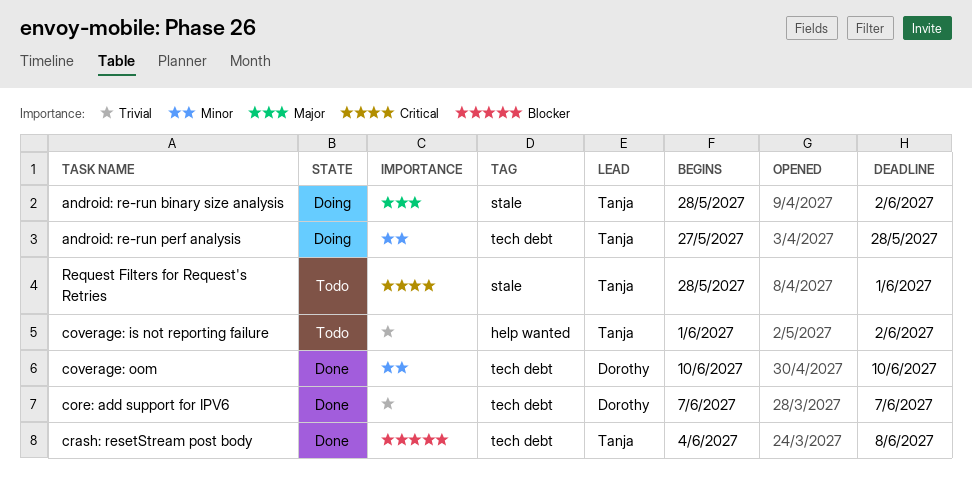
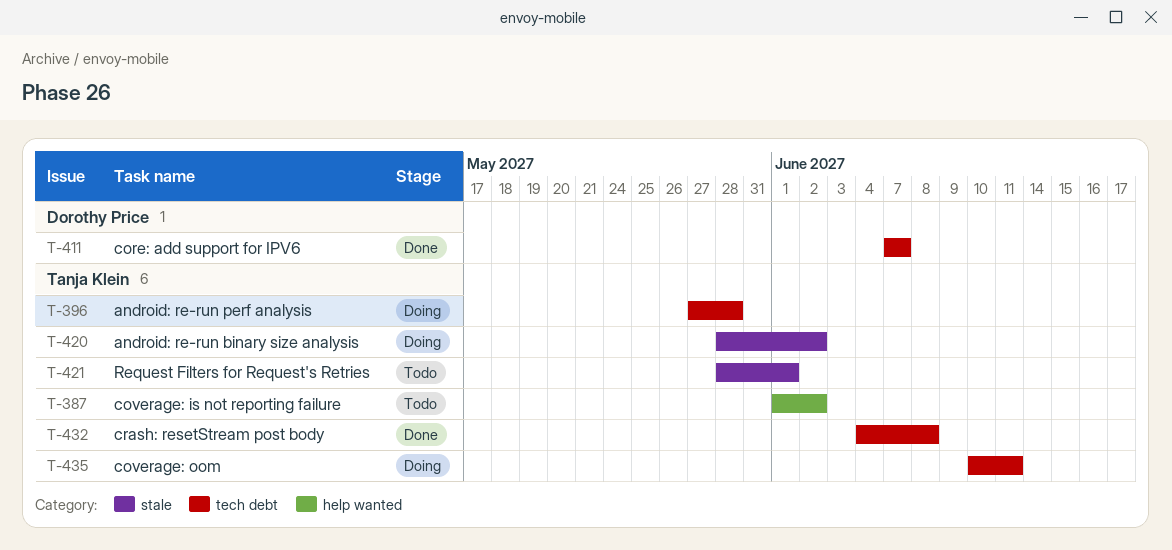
coverage: oom, status: Done -> Doing
coverage: oom, owner: Dorothy Price -> Tanja Klein
coverage: oom, due: Jun 10 -> Jun 11

